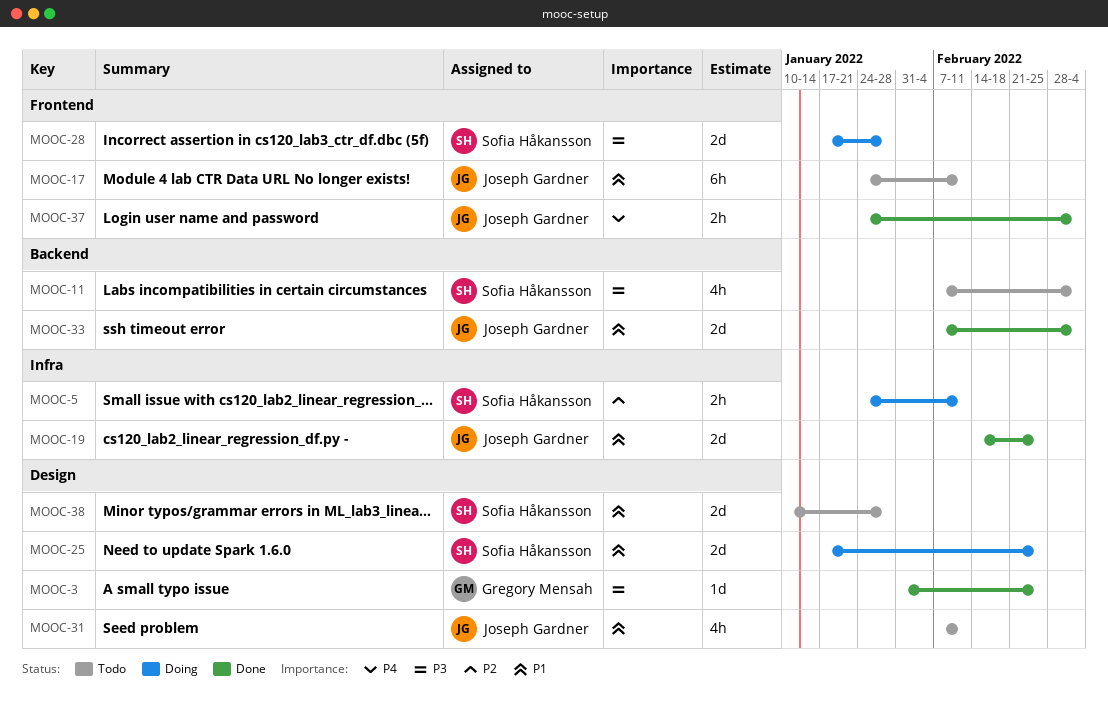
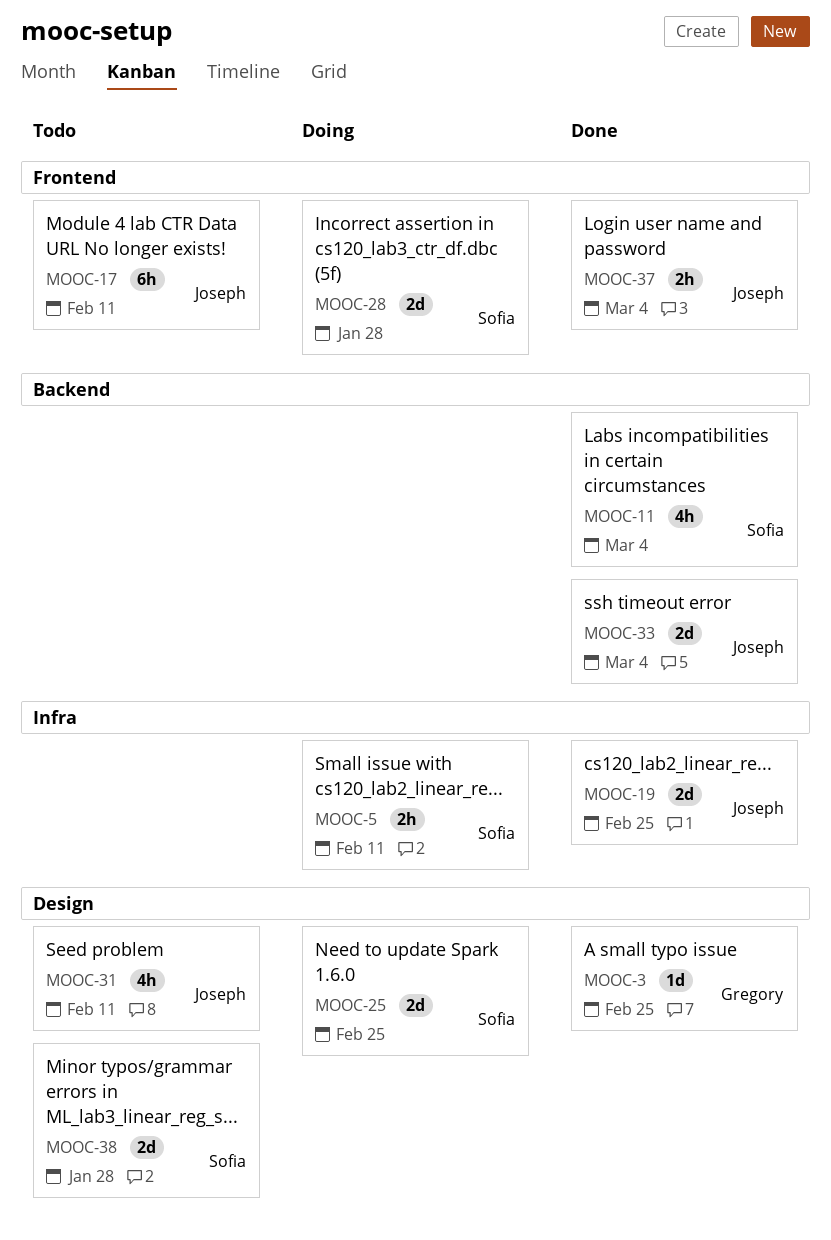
MOOC-11, status: Todo -> Done

